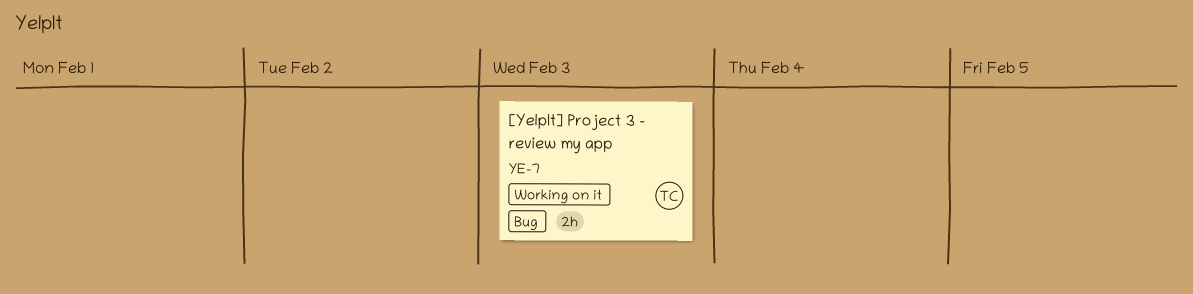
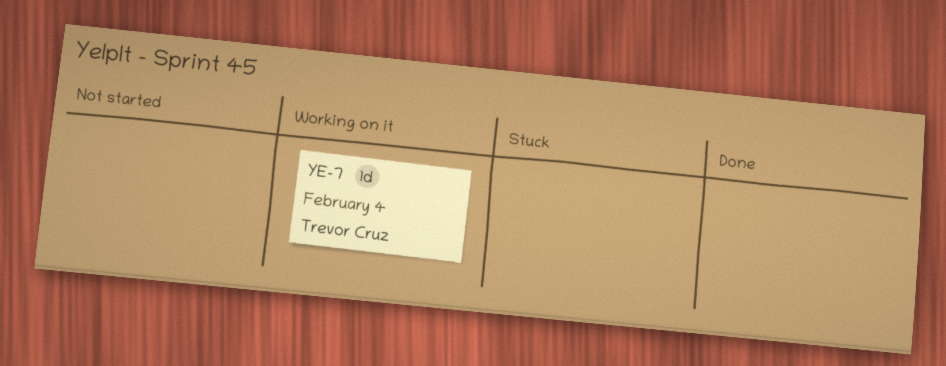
YE-7, estimate: 2h -> 1d
YE-7, due: Feb 3 -> Feb 4

